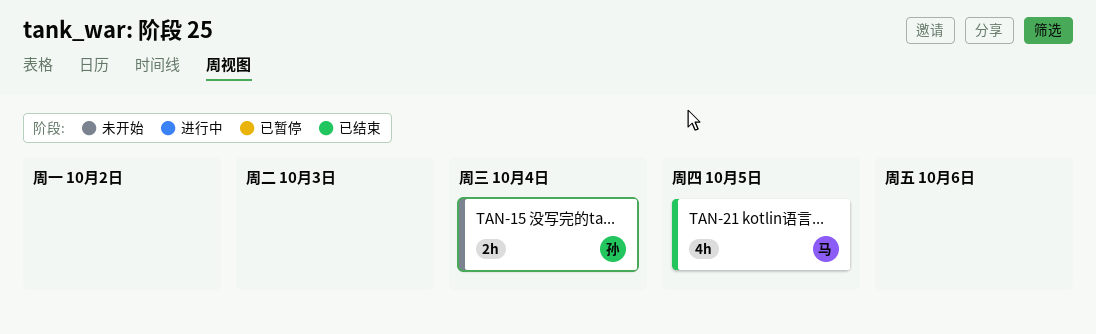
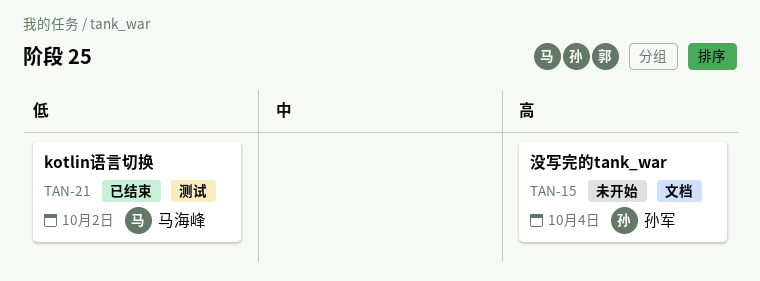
TAN-21, due: Oct 5 -> Oct 2

